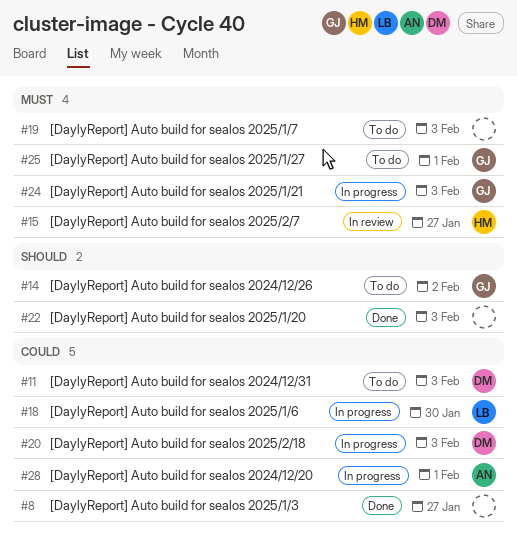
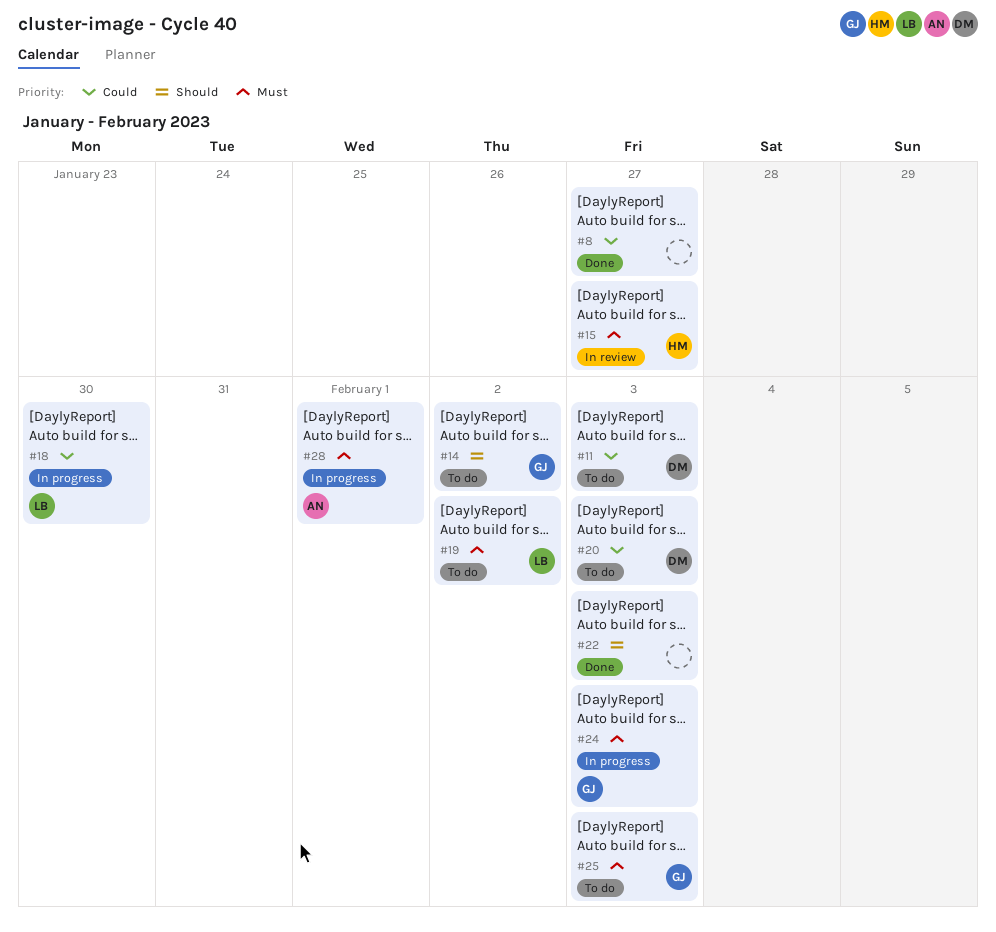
#19, owner: none -> LB
#19, due: Feb 3 -> Feb 2
#20, status: In progress -> To do
#25, due: Feb 1 -> Feb 3
#28, priority: Could -> Must

